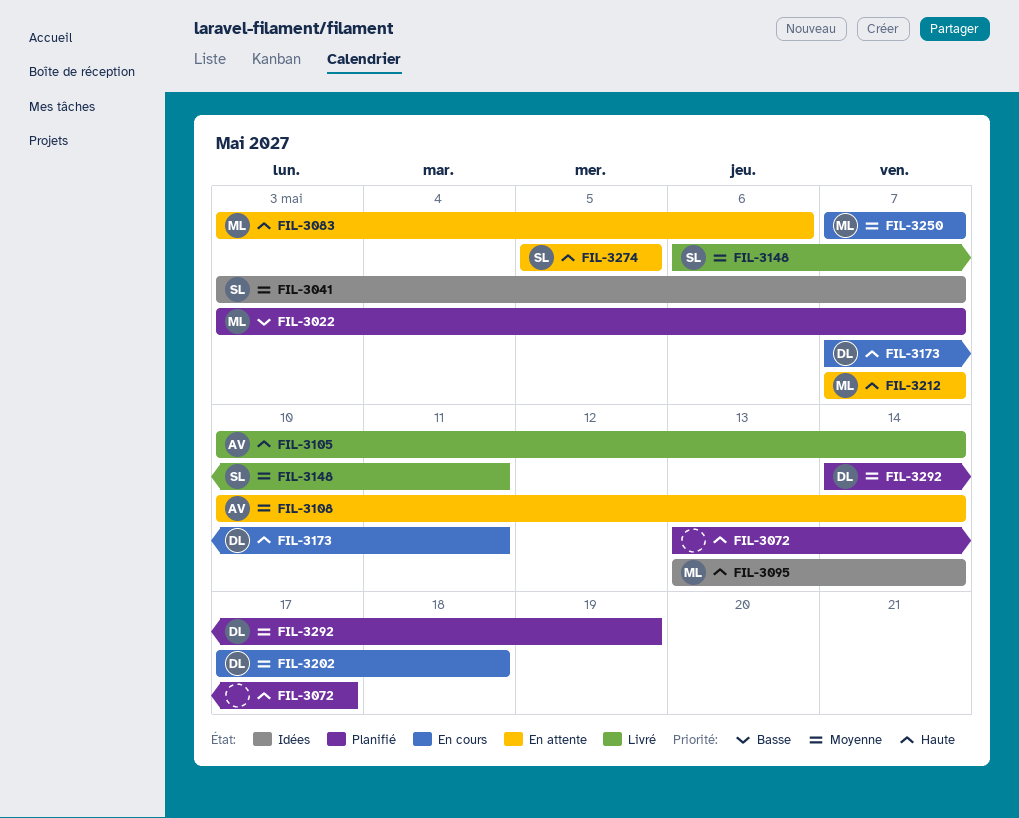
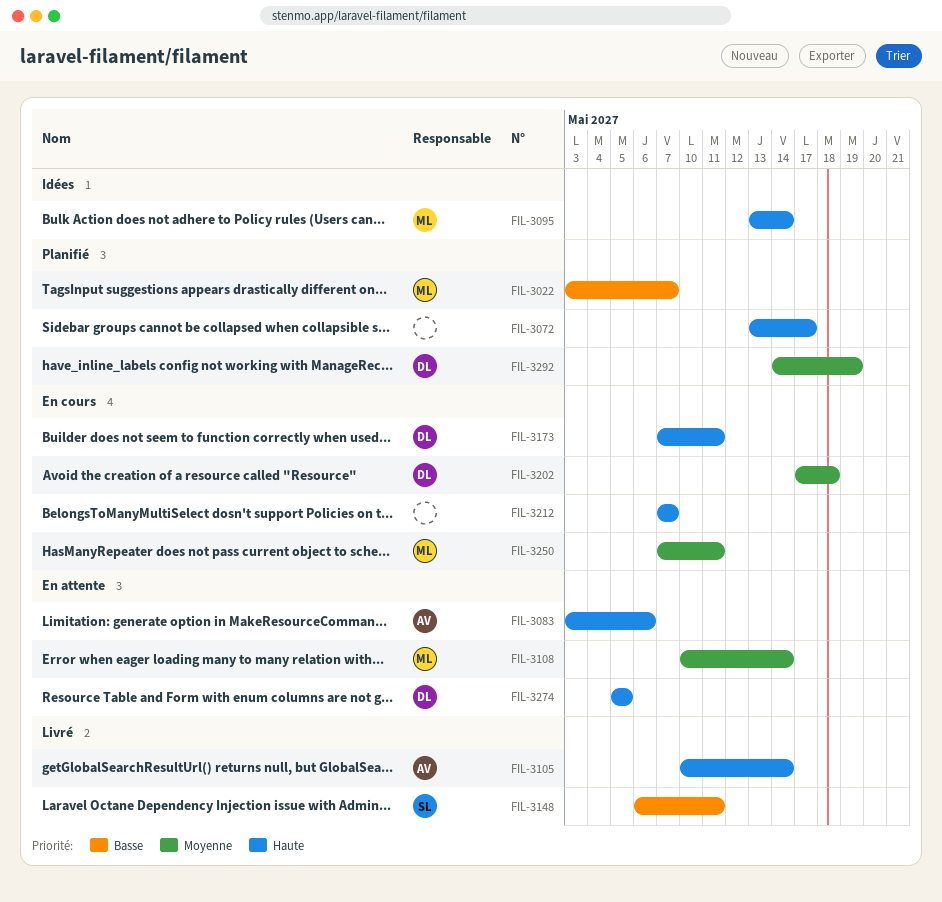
FIL-3041: present -> none
FIL-3083, owner: ML -> AV
FIL-3108, owner: AV -> ML
FIL-3148, priority: Moyenne -> Basse
FIL-3212, status: En attente -> En cours
FIL-3212, owner: ML -> none
FIL-3250, due: May 7 -> May 11
FIL-3274, owner: SL -> DL

